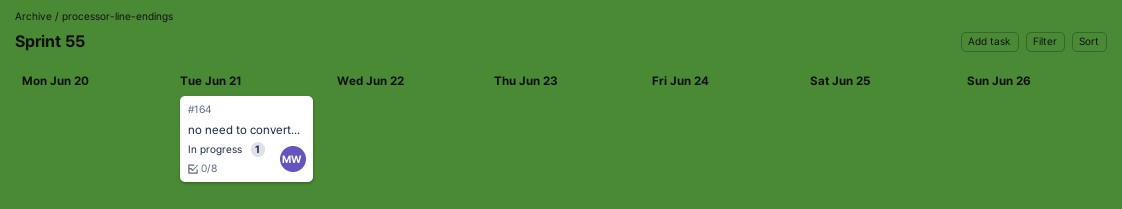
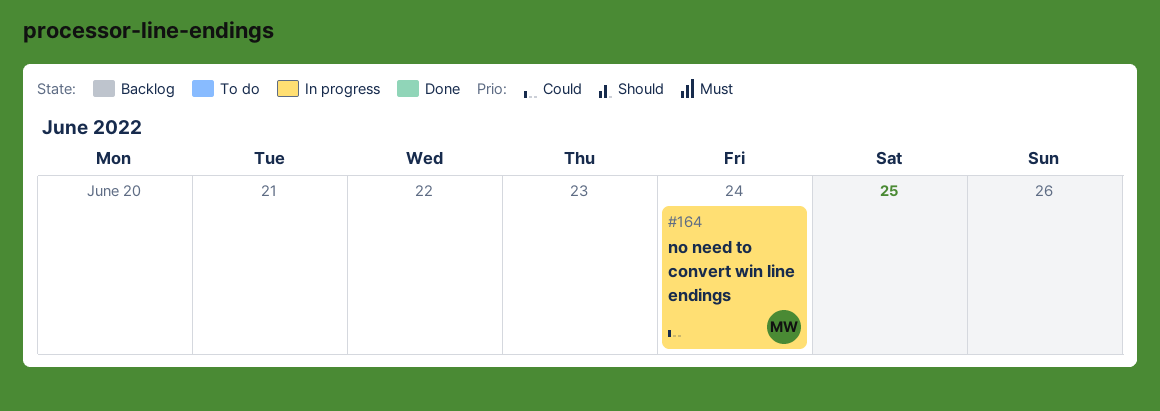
#164, due: Jun 21 -> Jun 24

